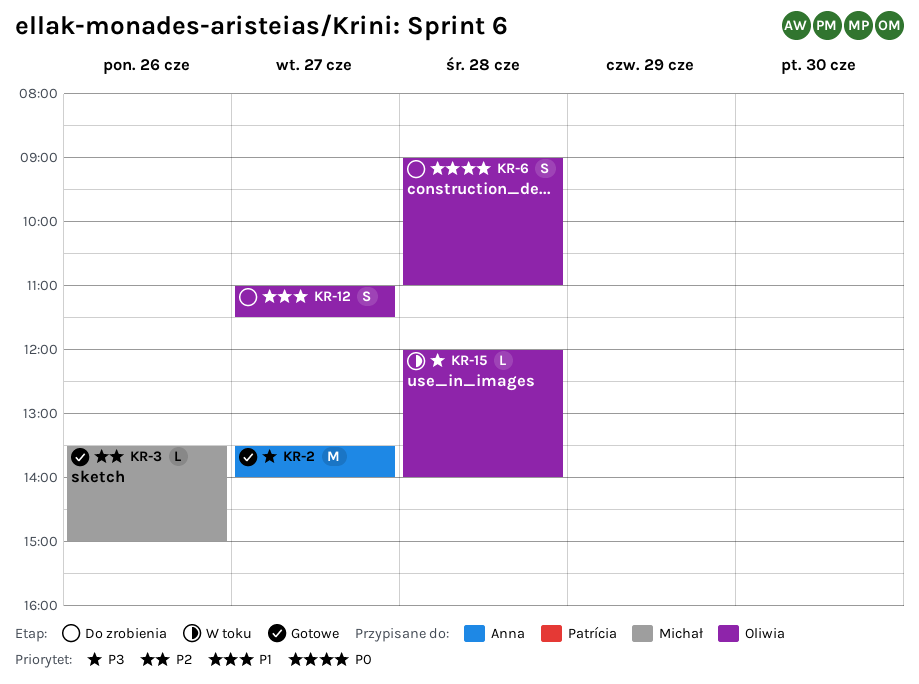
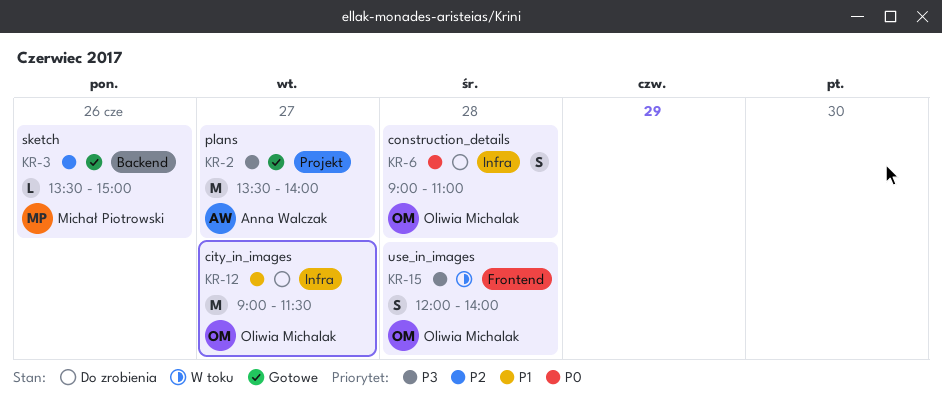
KR-12, estimate: S -> M
KR-12, begins: 11:00 -> 09:00
KR-15, estimate: L -> S

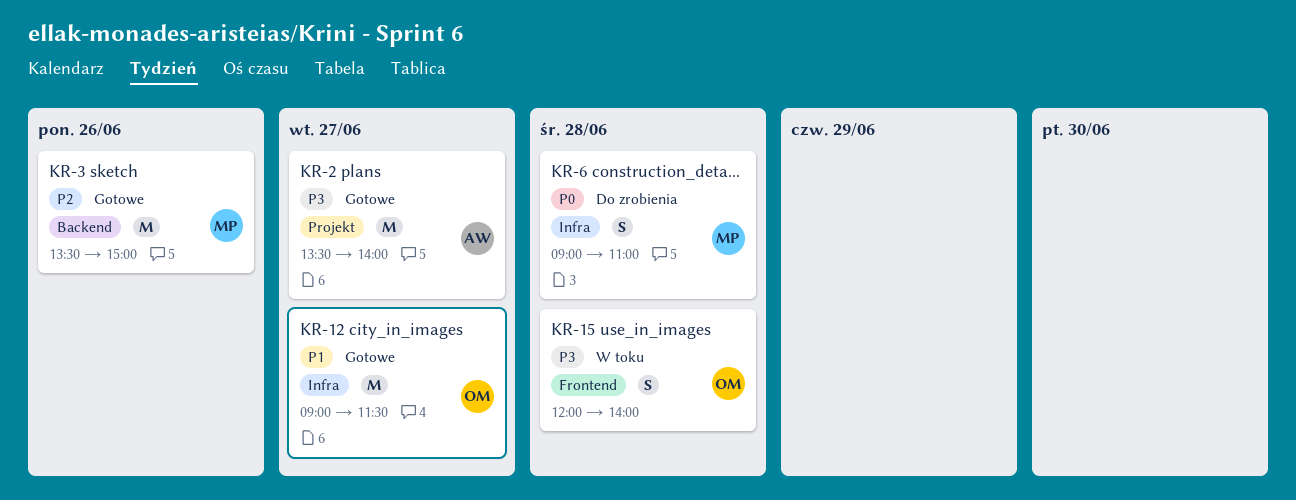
KR-3, estimate: L -> M
KR-6, owner: Oliwia Michalak -> Michał Piotrowski
KR-12, status: Do zrobienia -> Gotowe

